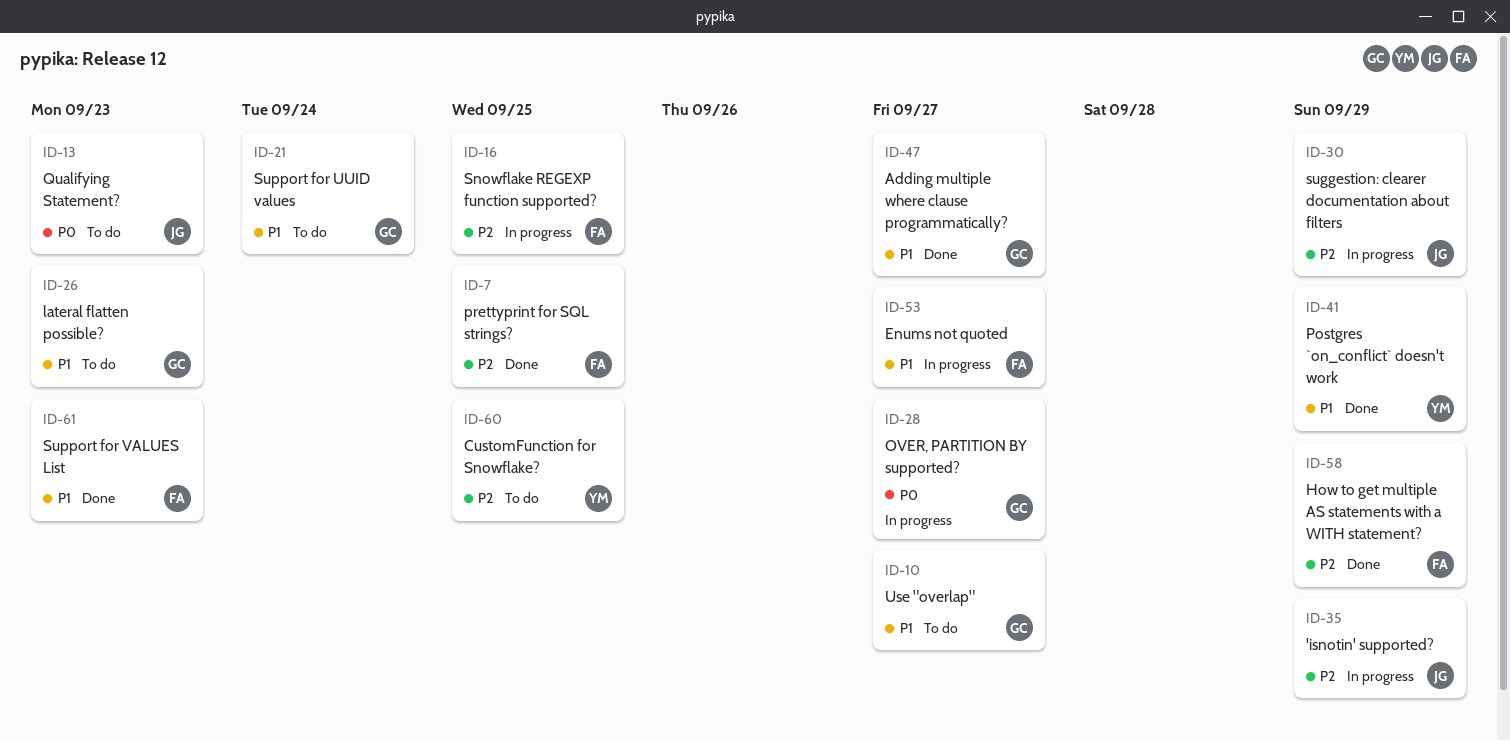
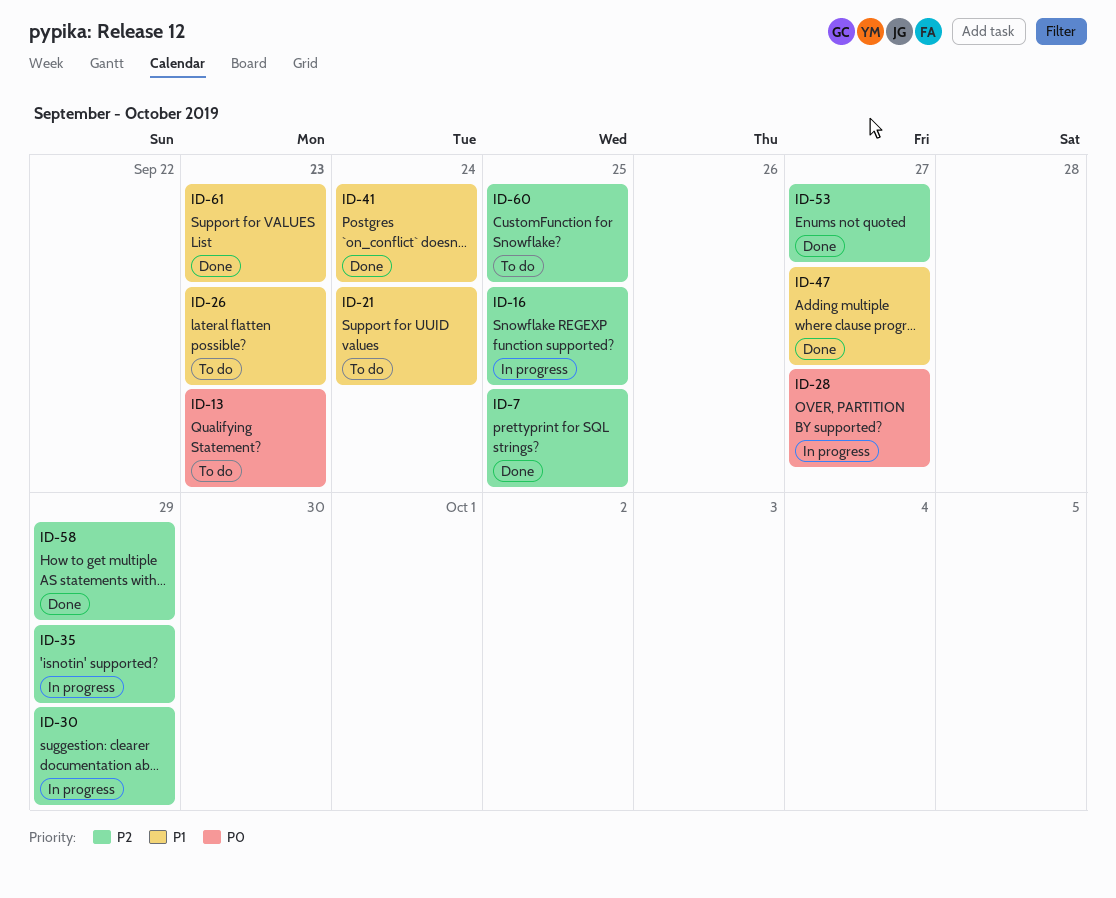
ID-10: present -> none
ID-41, due: Sep 29 -> Sep 24
ID-53, status: In progress -> Done
ID-53, priority: P1 -> P2

